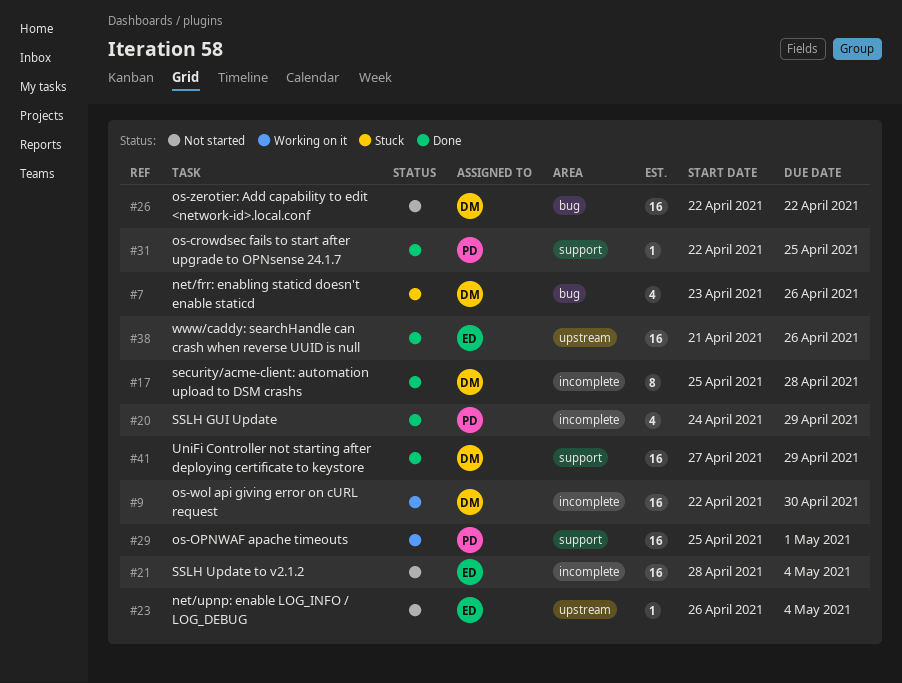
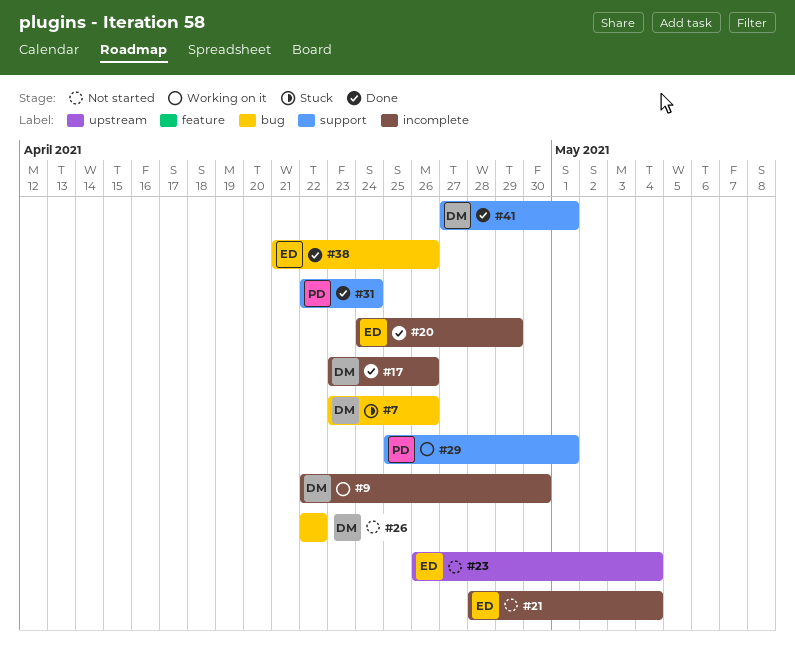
#17, start: Apr 25 -> Apr 23
#17, due: Apr 28 -> Apr 26
#20, owner: PD -> ED
#31, due: Apr 25 -> Apr 24
#38, label: upstream -> bug
#41, due: Apr 29 -> May 1

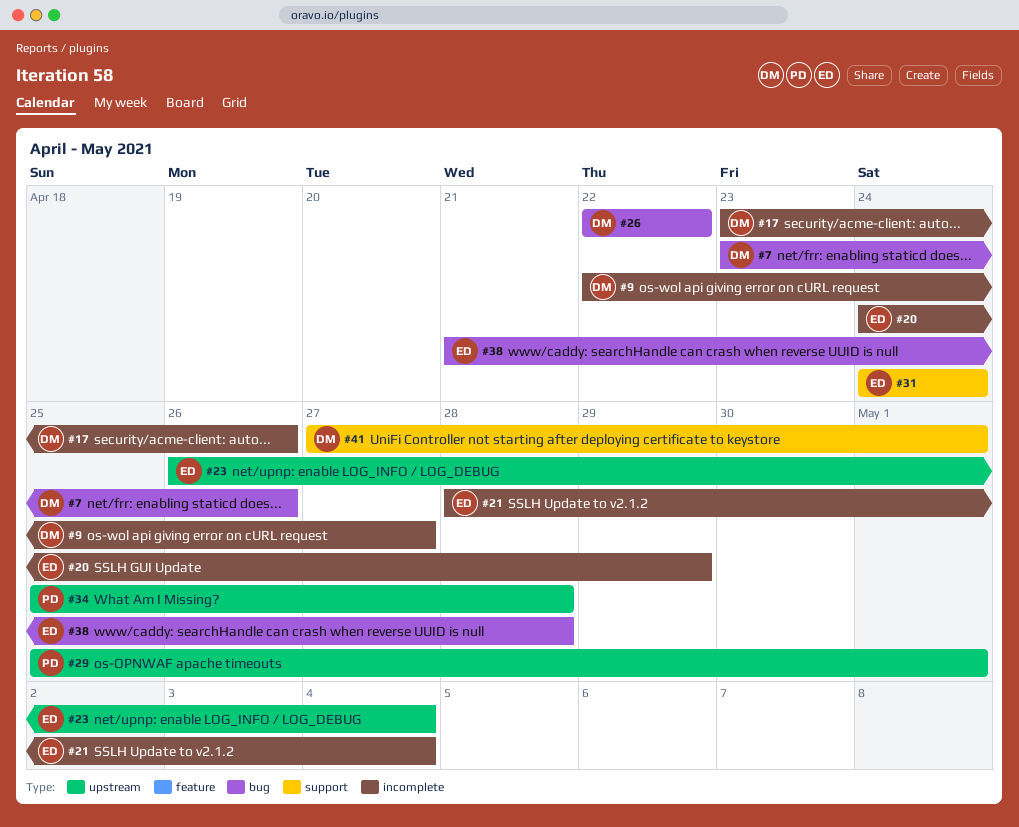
#9, due: Apr 30 -> Apr 27
#29, label: support -> upstream
#31, owner: PD -> ED
#31, start: Apr 22 -> Apr 24
#34: none -> present
#38, due: Apr 26 -> Apr 28

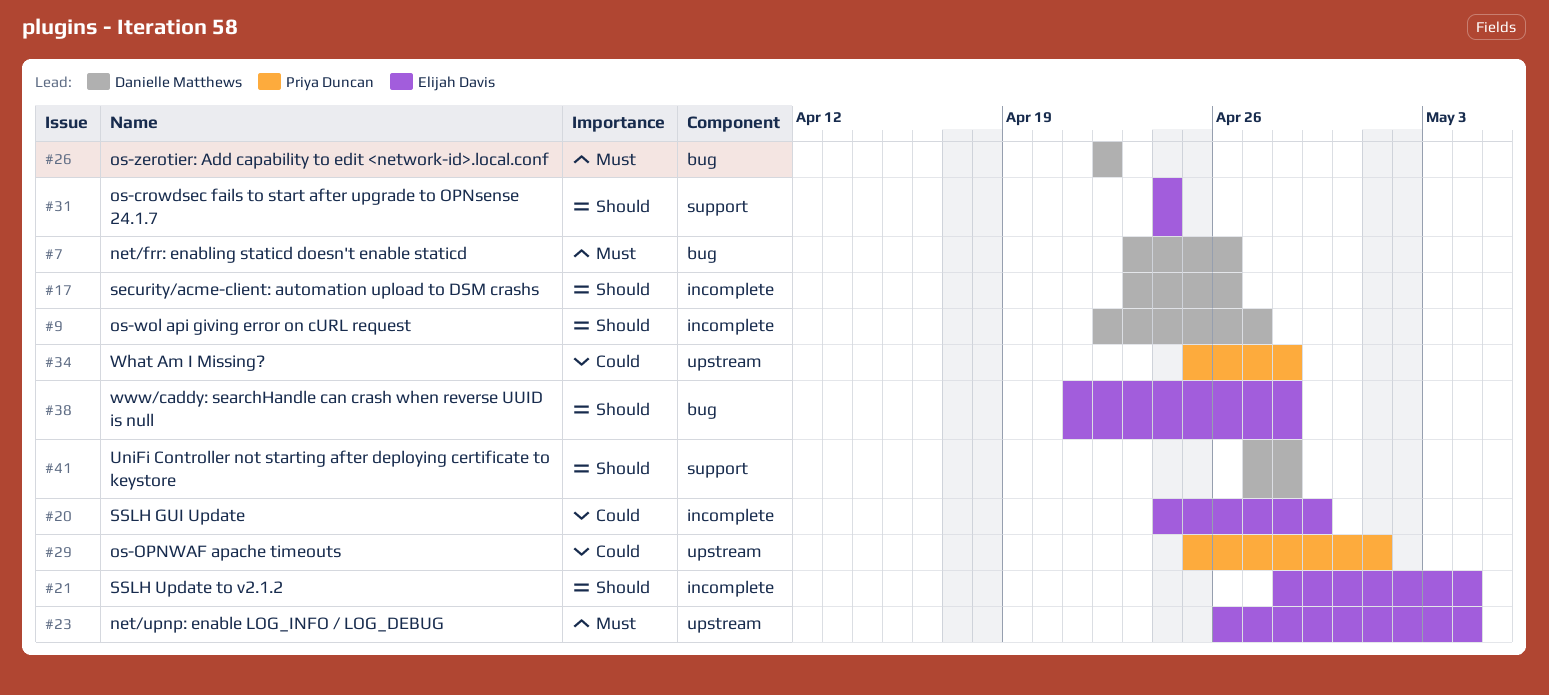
#41, due: May 1 -> Apr 28

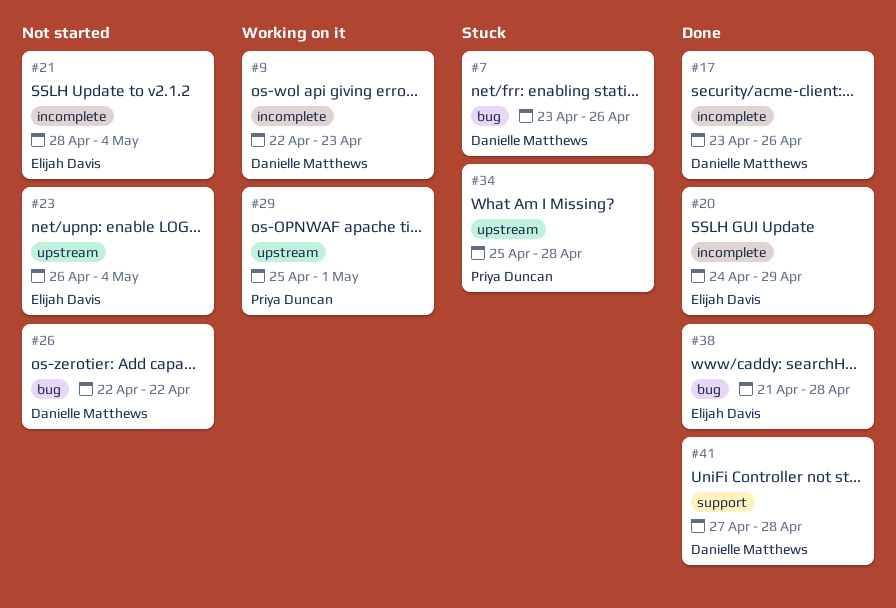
#9, due: Apr 27 -> Apr 23
#31: present -> none

